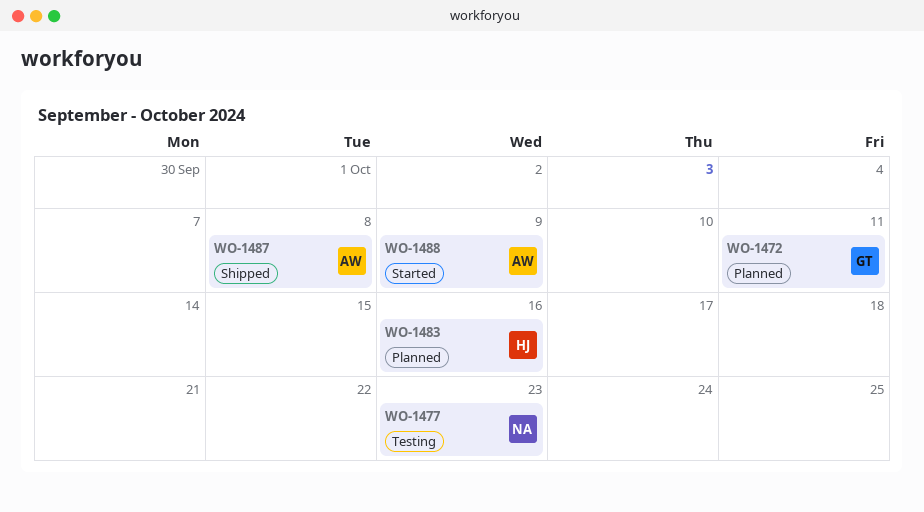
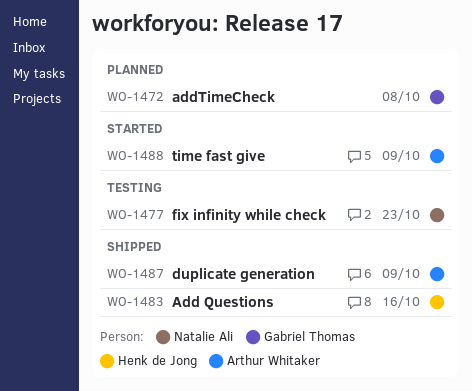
WO-1472, due: Oct 11 -> Oct 8
WO-1483, status: Planned -> Shipped
WO-1487, due: Oct 8 -> Oct 9

